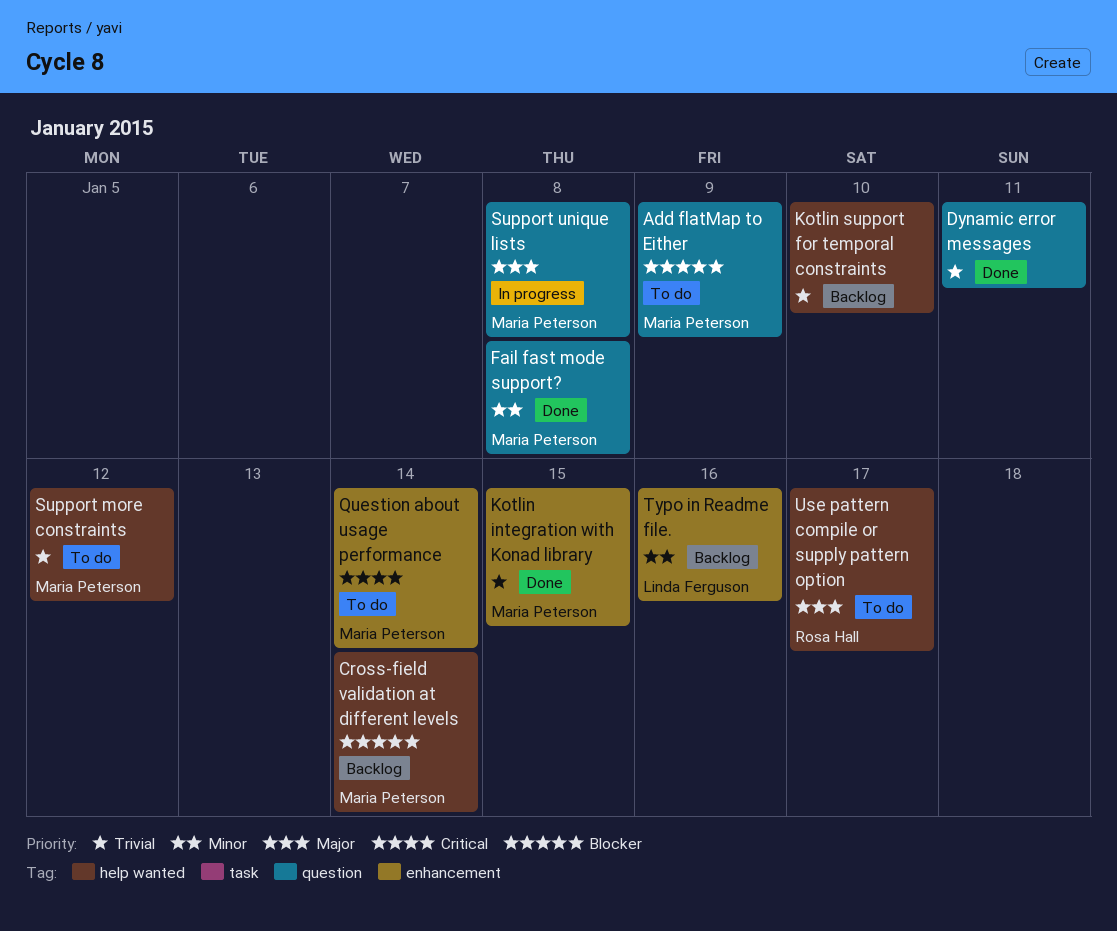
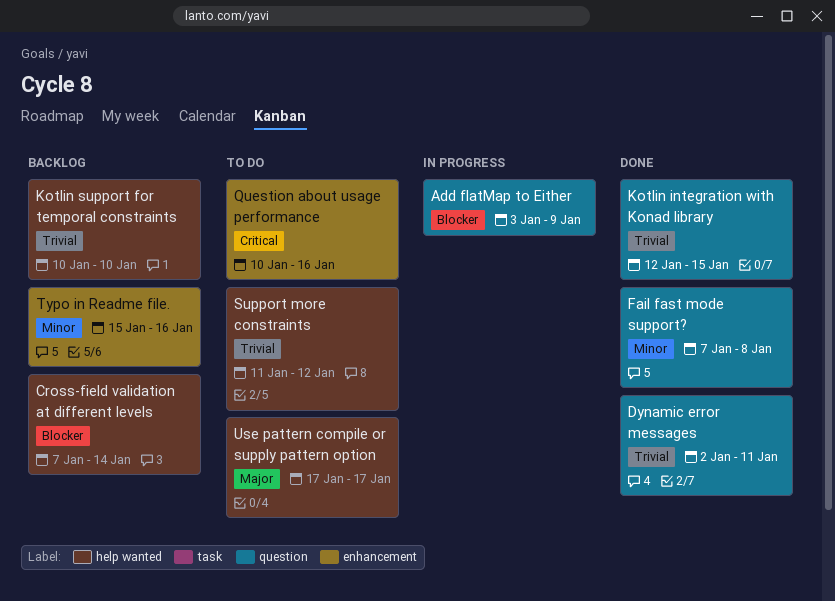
Add flatMap to Either, status: To do -> In progress
Kotlin integration with Konad library, label: enhancement -> question
Question about usage performance, due: Jan 14 -> Jan 16
Support unique lists: present -> none

